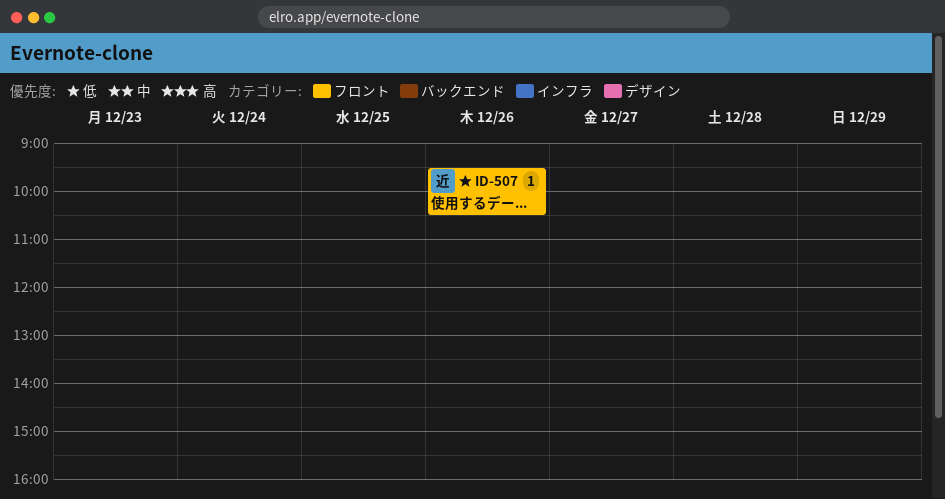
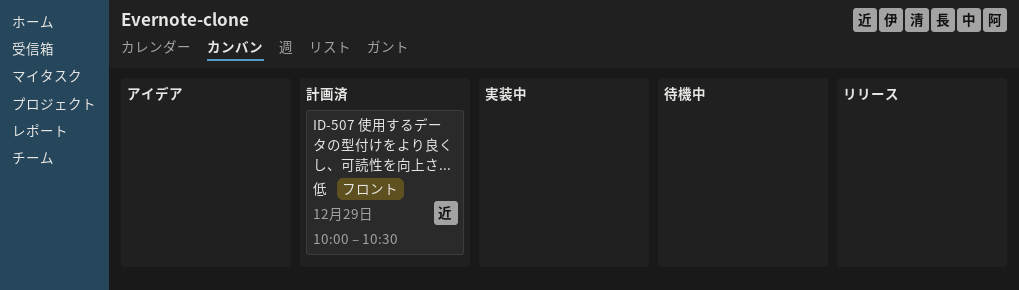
ID-507, day: Dec 26 -> Dec 29
ID-507, begins: 09:30 -> 10:00

